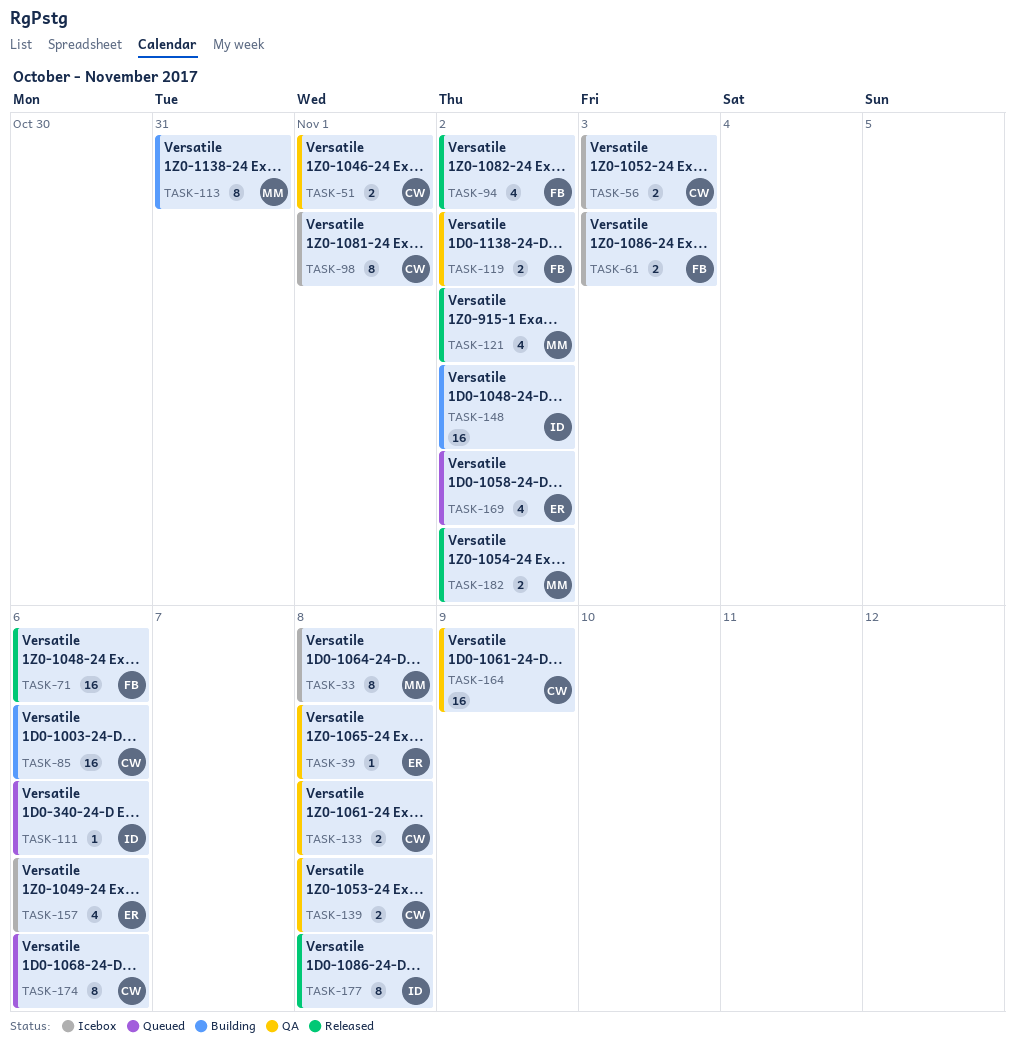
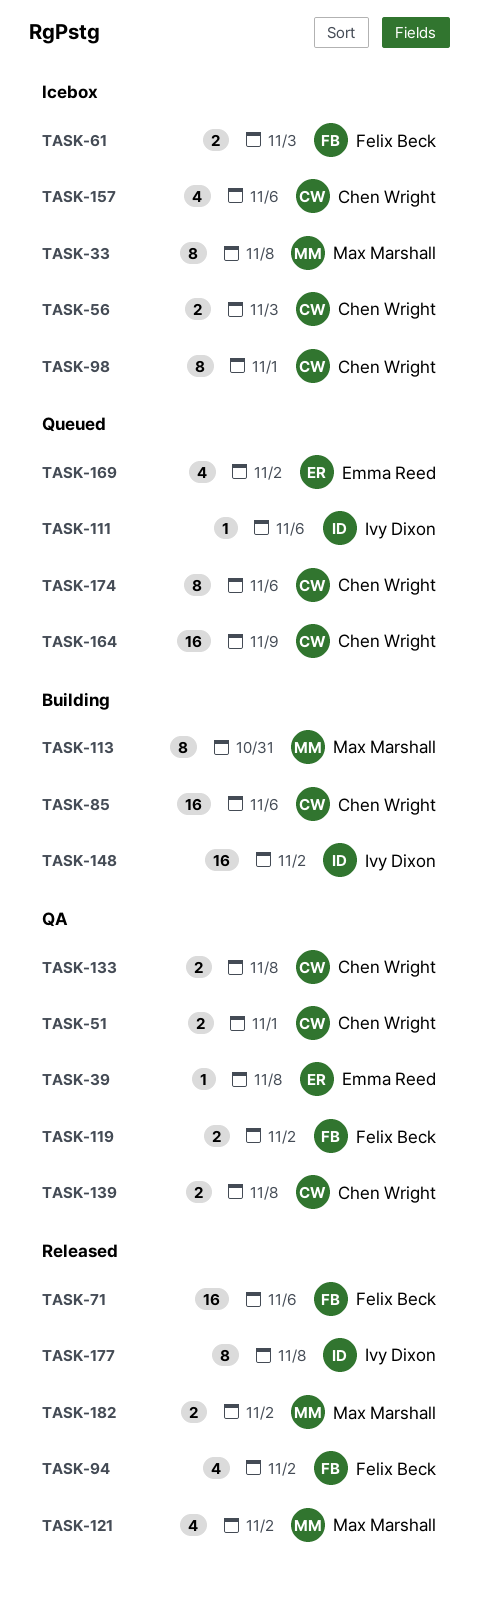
TASK-157, owner: Emma Reed -> Chen Wright
TASK-164, status: QA -> Queued

